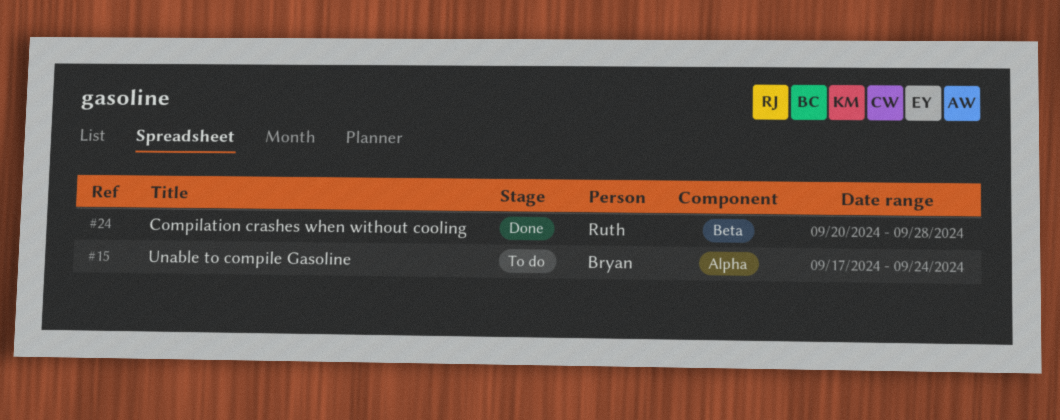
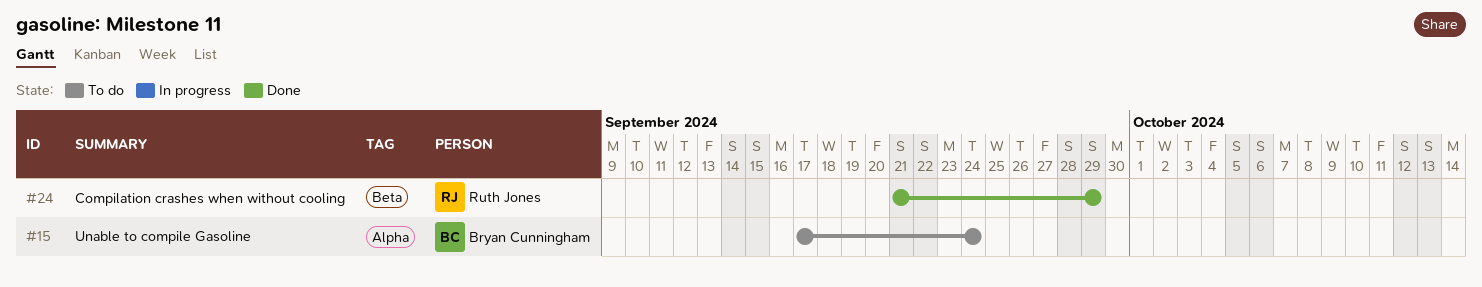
#24, start: Sep 20 -> Sep 21
#24, due: Sep 28 -> Sep 29

